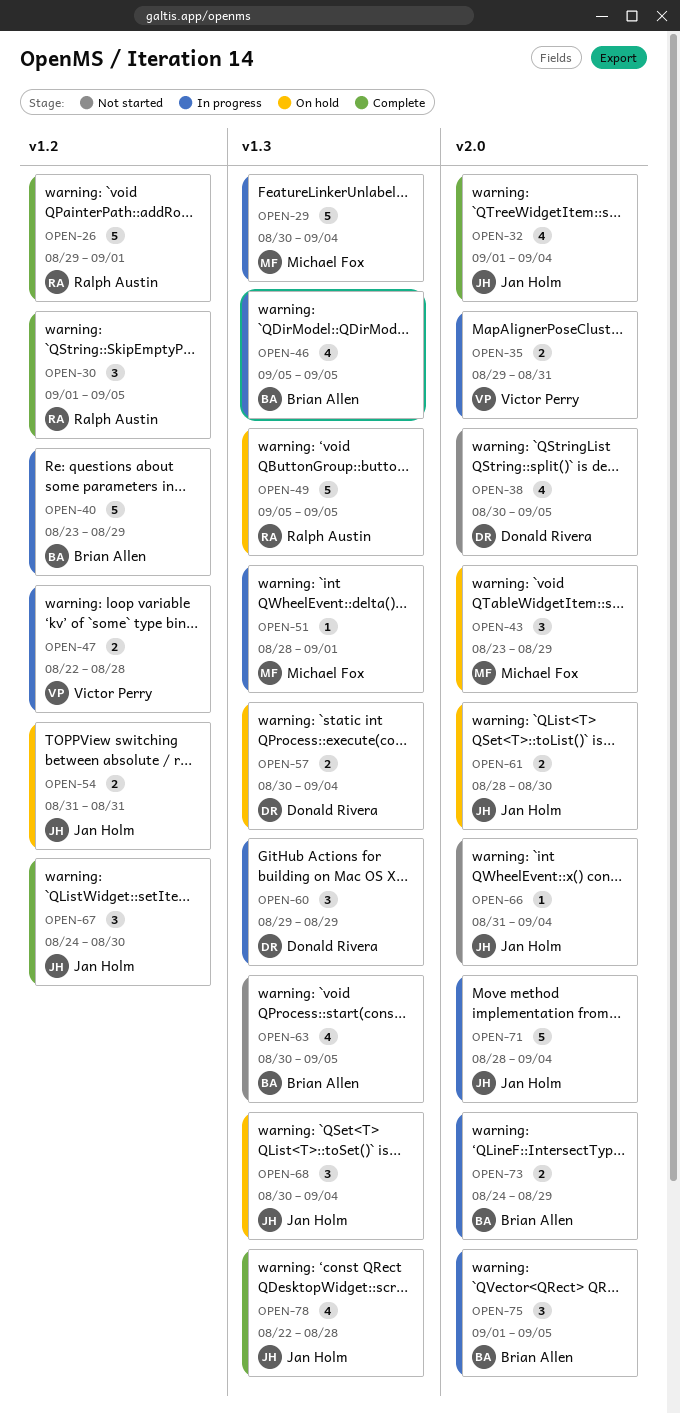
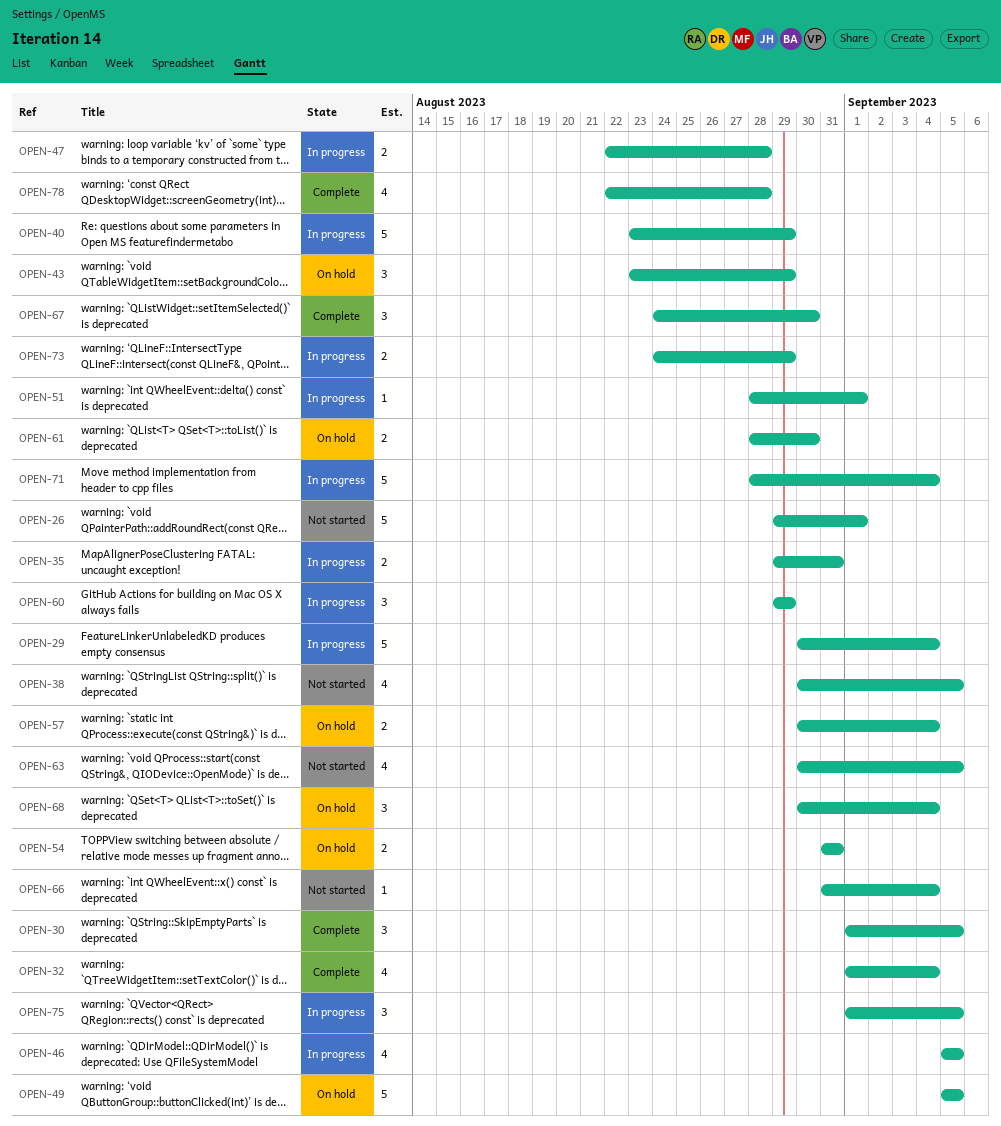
OPEN-26, status: Complete -> Not started

